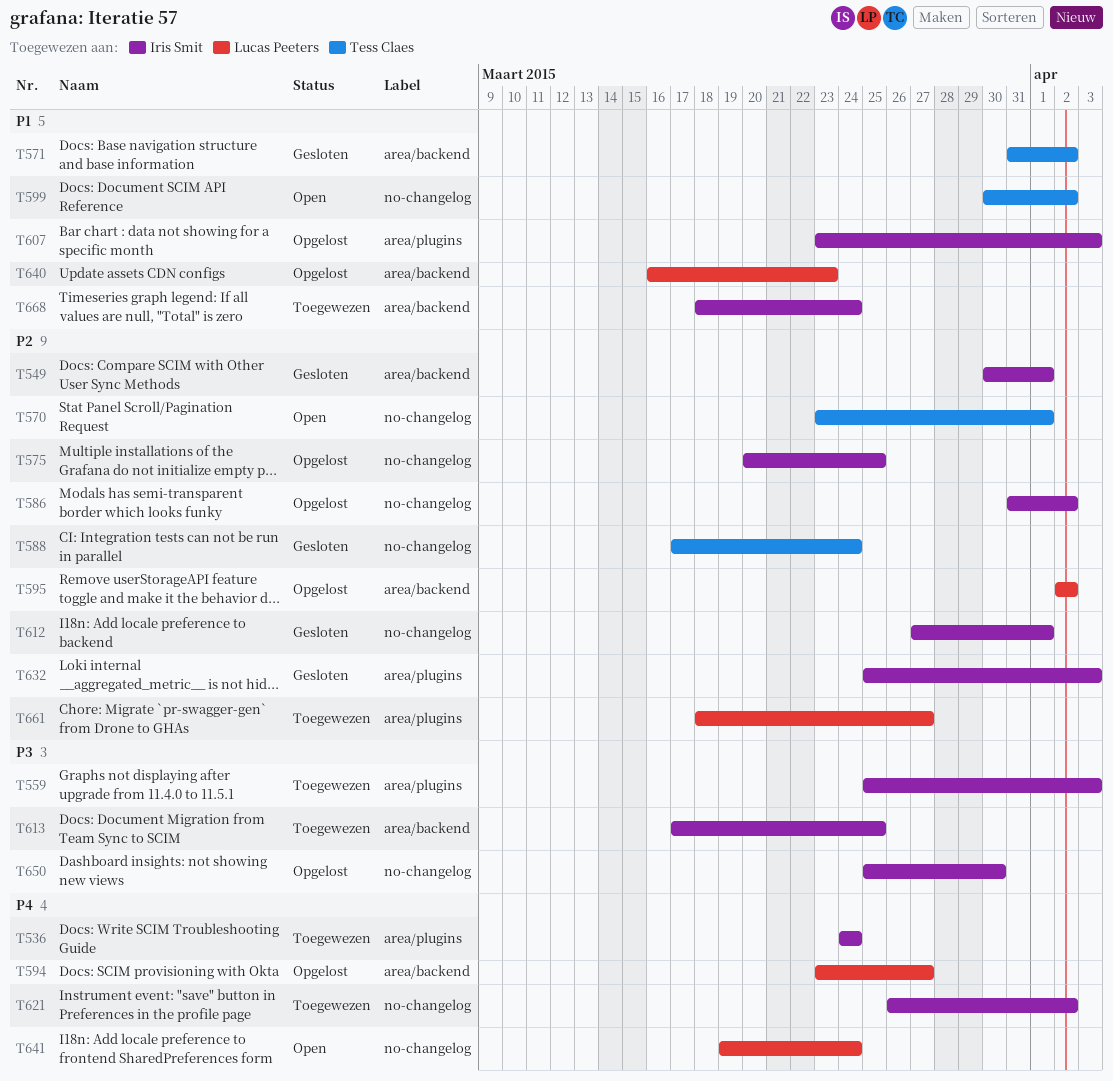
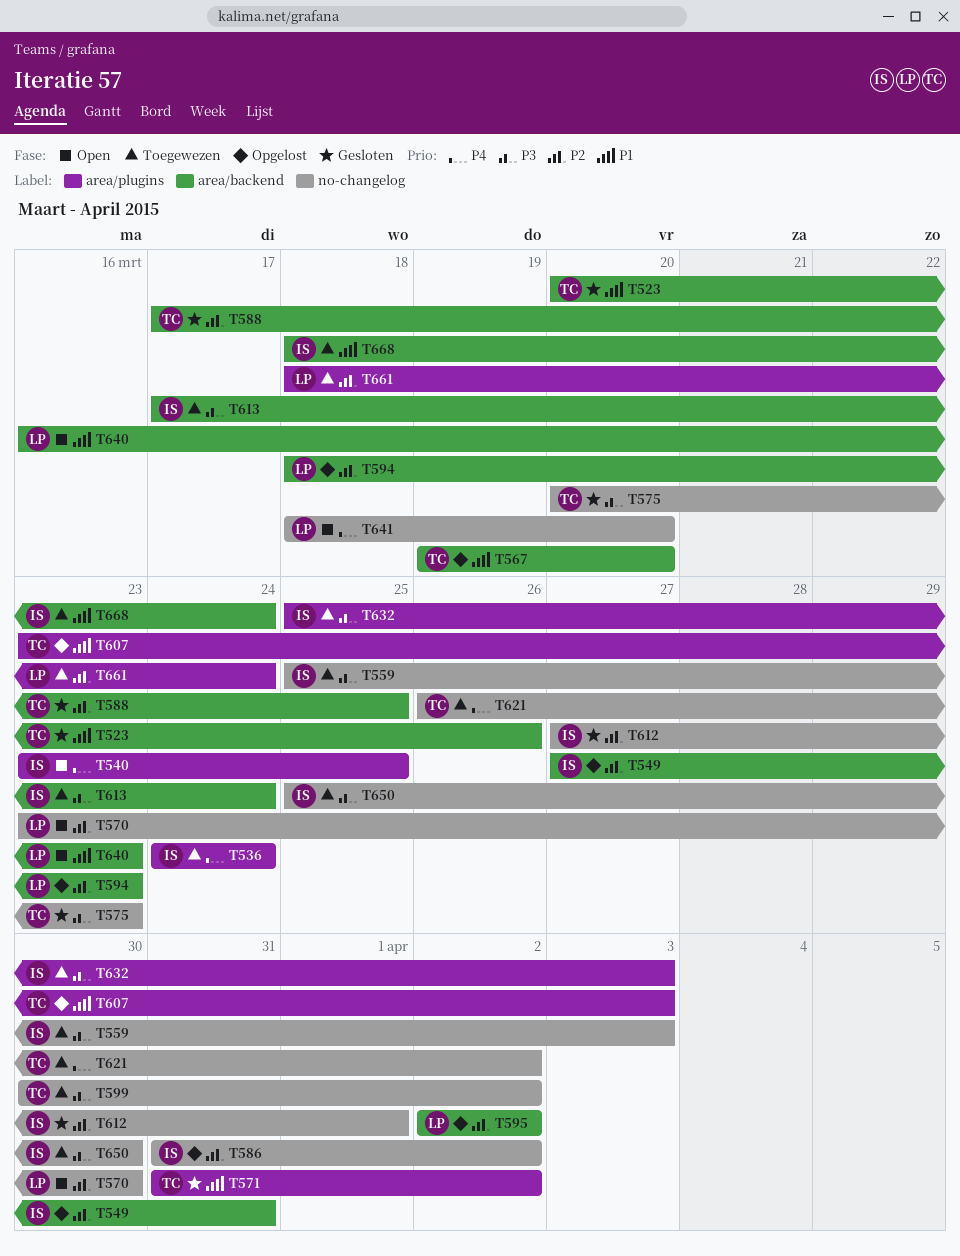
T523: none -> present
T540: none -> present
T549, status: Gesloten -> Opgelost
T549, start: Mar 30 -> Mar 27
T549, due: Apr 1 -> Mar 31
T559, label: area/plugins -> no-changelog
T567: none -> present
T570, owner: Tess Claes -> Lucas Peeters
T570, due: Apr 1 -> Mar 30
T571, label: area/backend -> area/plugins
T575, status: Opgelost -> Gesloten
T575, owner: Iris Smit -> Tess Claes
T575, priority: P2 -> P3
T575, due: Mar 25 -> Mar 23
T588, label: no-changelog -> area/backend
T588, due: Mar 24 -> Mar 25
T594, priority: P4 -> P2
T594, start: Mar 23 -> Mar 18
T594, due: Mar 27 -> Mar 23
T599, status: Open -> Toegewezen
T599, priority: P1 -> P3
T607, owner: Iris Smit -> Tess Claes
T613, due: Mar 25 -> Mar 24
T621, owner: Iris Smit -> Tess Claes
T632, status: Gesloten -> Toegewezen
T632, priority: P2 -> P3
T640, status: Opgelost -> Open
T641, start: Mar 19 -> Mar 18
T641, due: Mar 24 -> Mar 20
T650, status: Opgelost -> Toegewezen
T661, due: Mar 27 -> Mar 24

